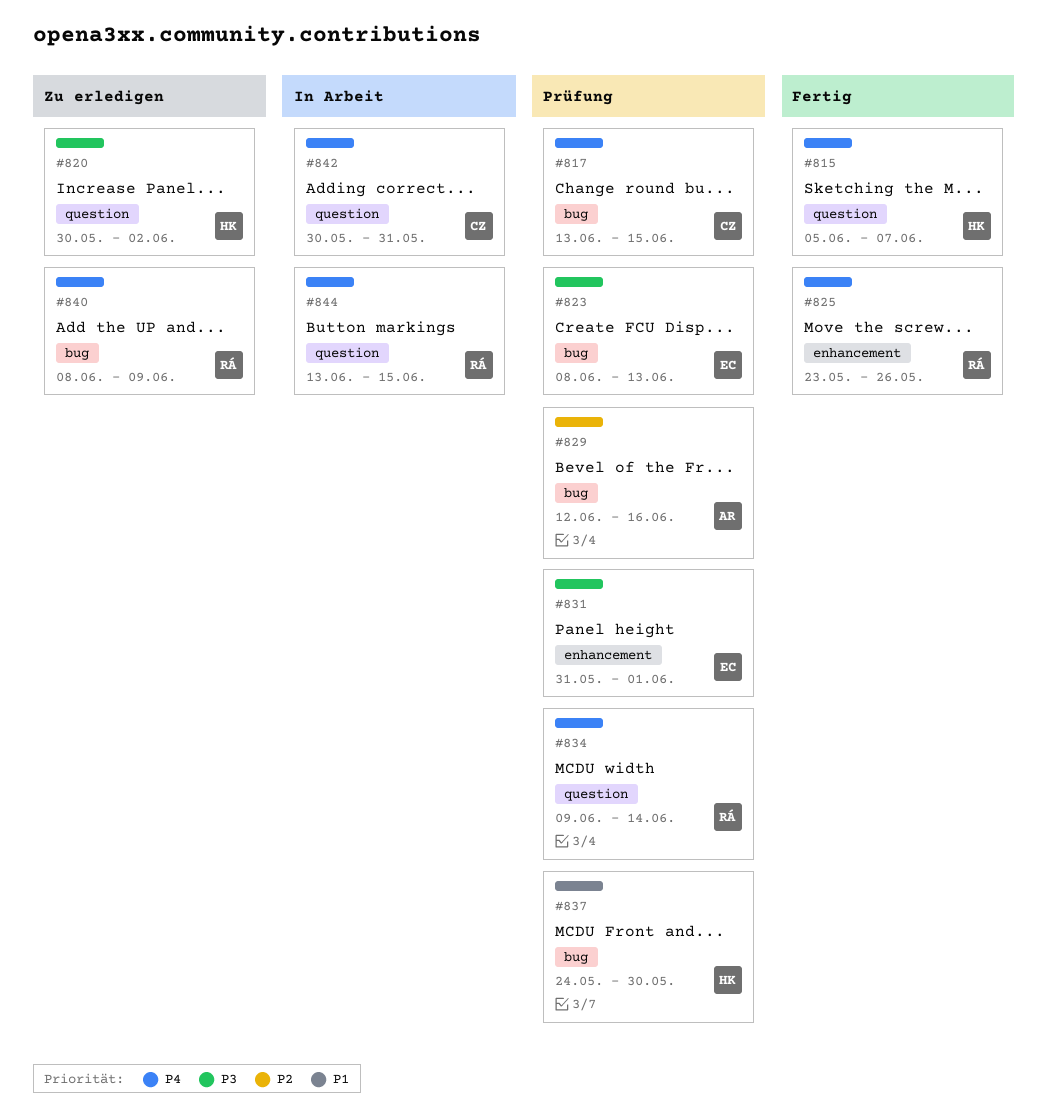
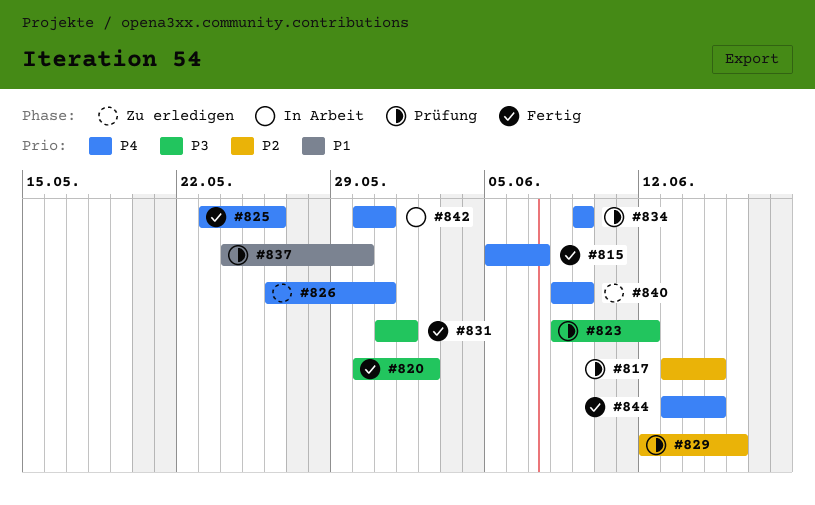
#817, priority: P4 -> P2
#820, status: Zu erledigen -> Fertig
#823, due: Jun 13 -> Jun 12
#826: none -> present
#831, status: Prüfung -> Fertig
#834, due: Jun 14 -> Jun 9
#844, status: In Arbeit -> Fertig

